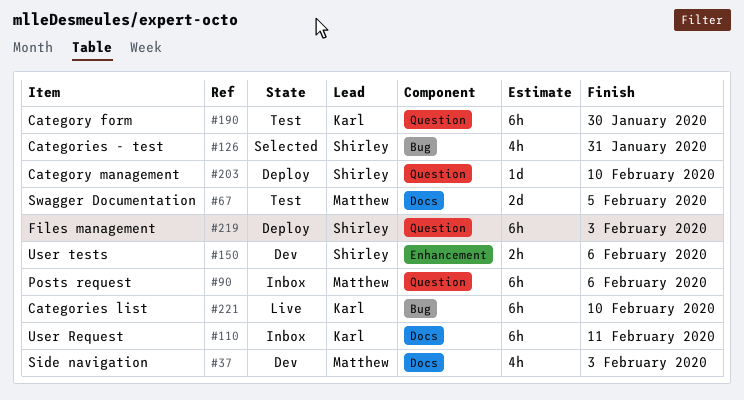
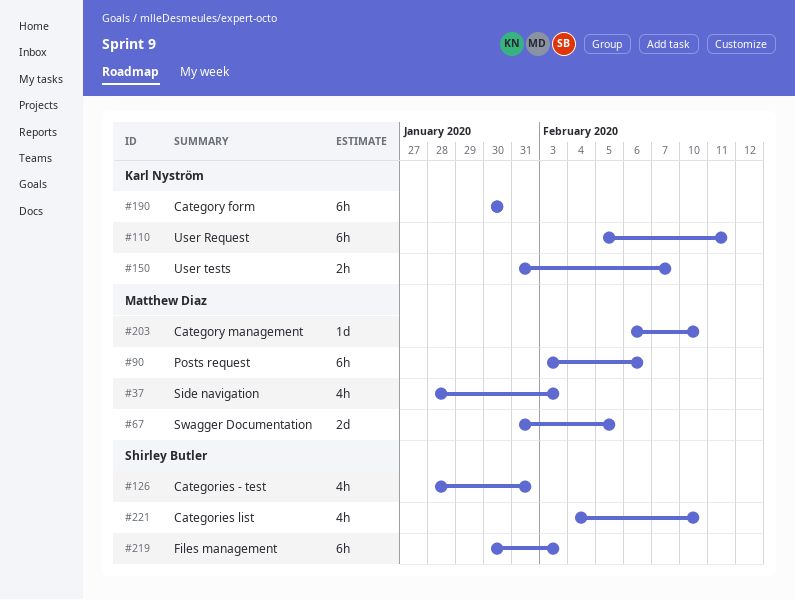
#150, owner: Shirley Butler -> Karl Nyström
#150, due: Feb 6 -> Feb 7
#203, owner: Shirley Butler -> Matthew Diaz
#221, owner: Karl Nyström -> Shirley Butler
#221, estimate: 6h -> 4h

